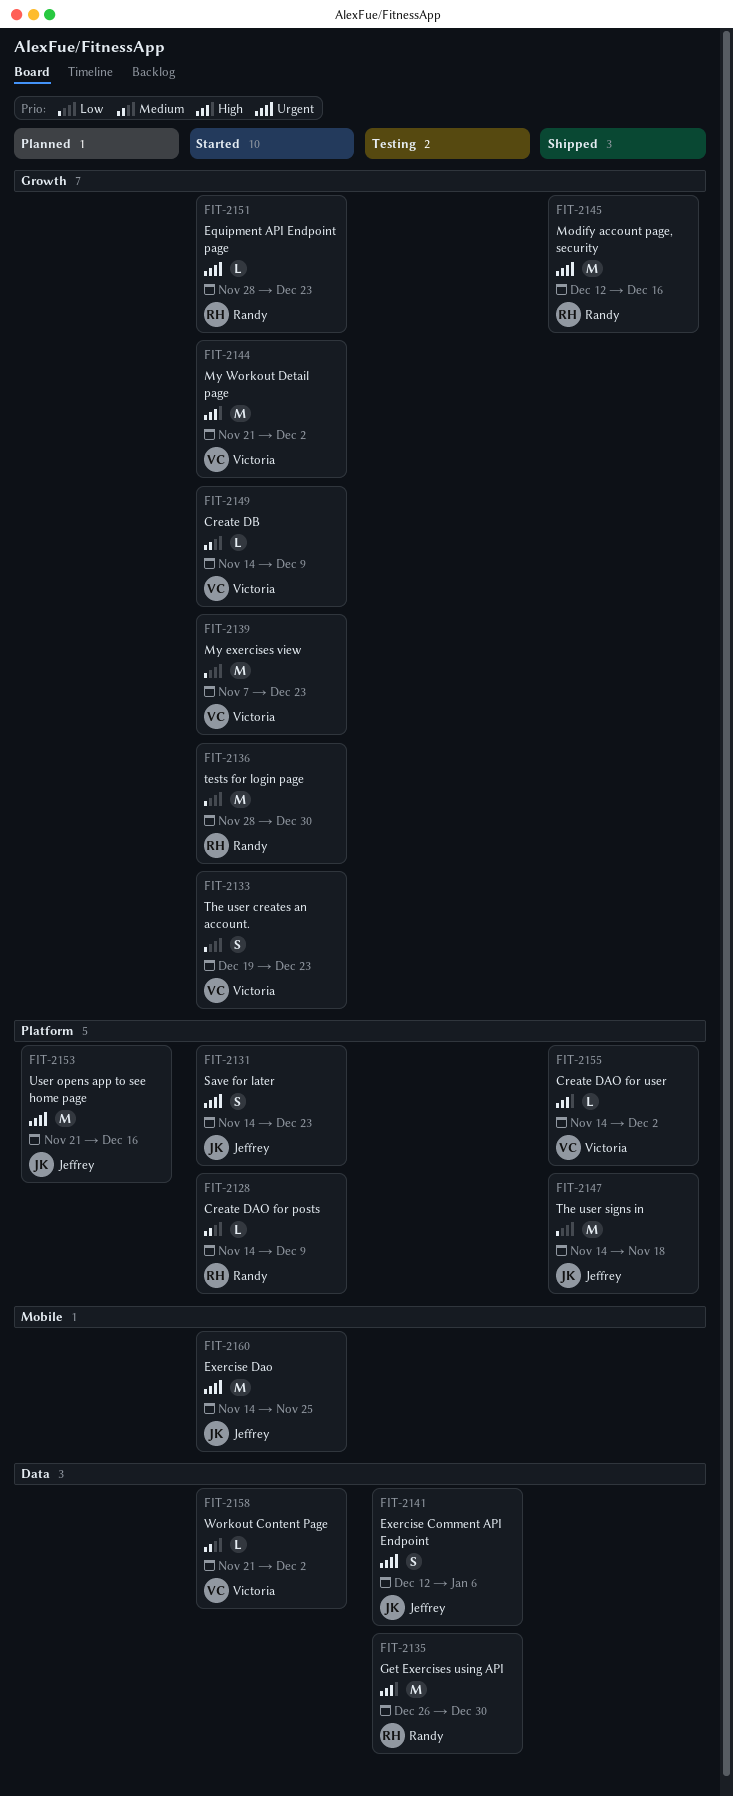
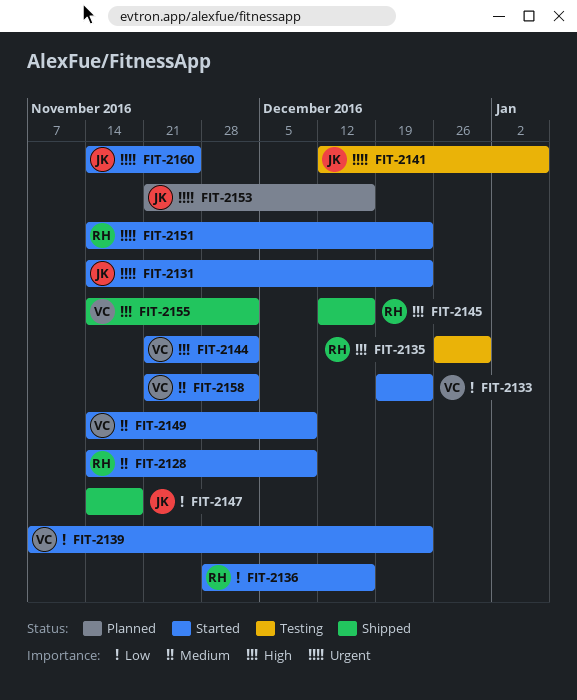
FIT-2136, due: Dec 30 -> Dec 16
FIT-2145, priority: Urgent -> High
FIT-2151, start: Nov 28 -> Nov 14

